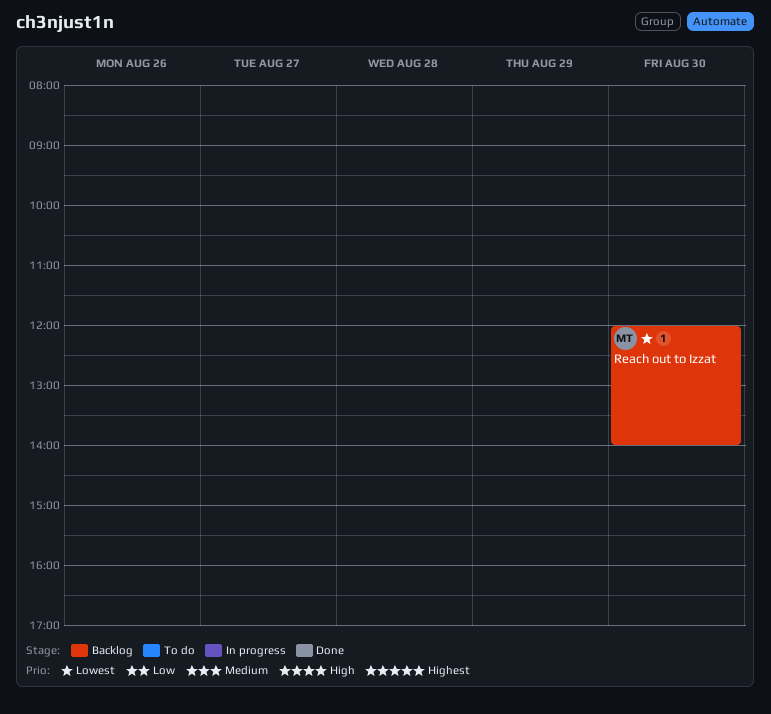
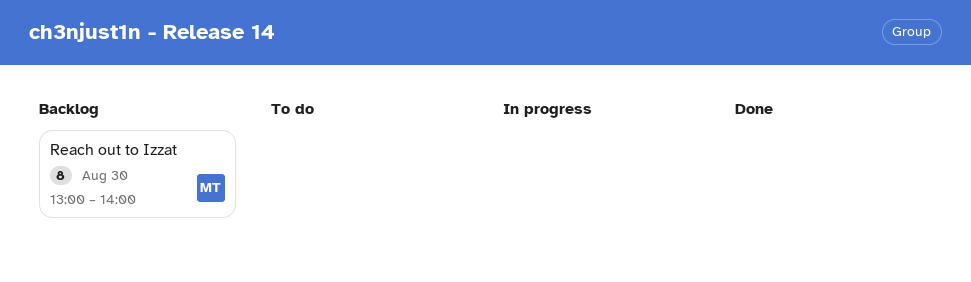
Reach out to Izzat, estimate: 1 -> 8
Reach out to Izzat, begins: 12:00 -> 13:00

